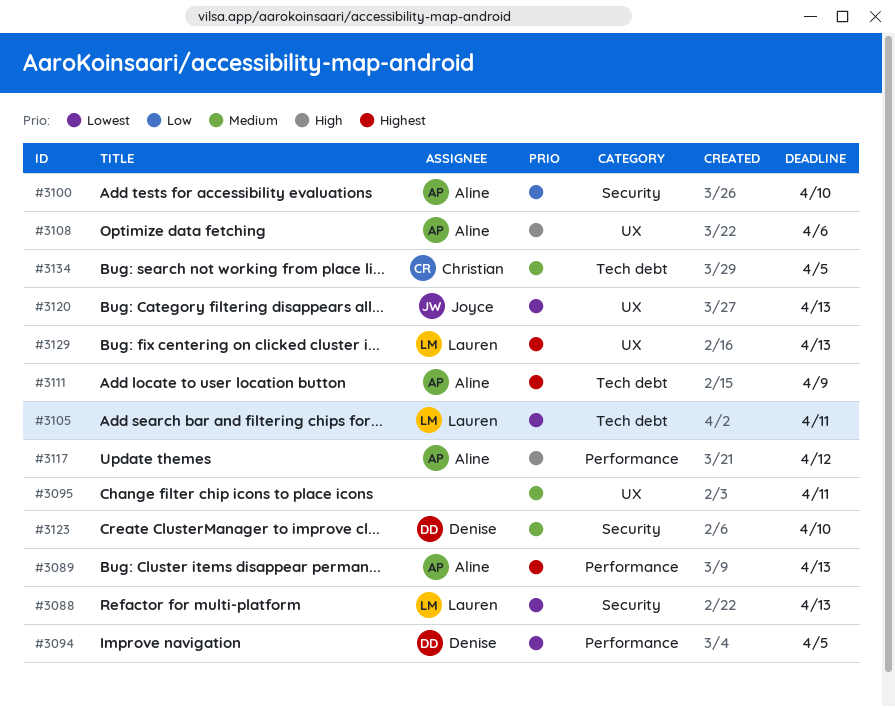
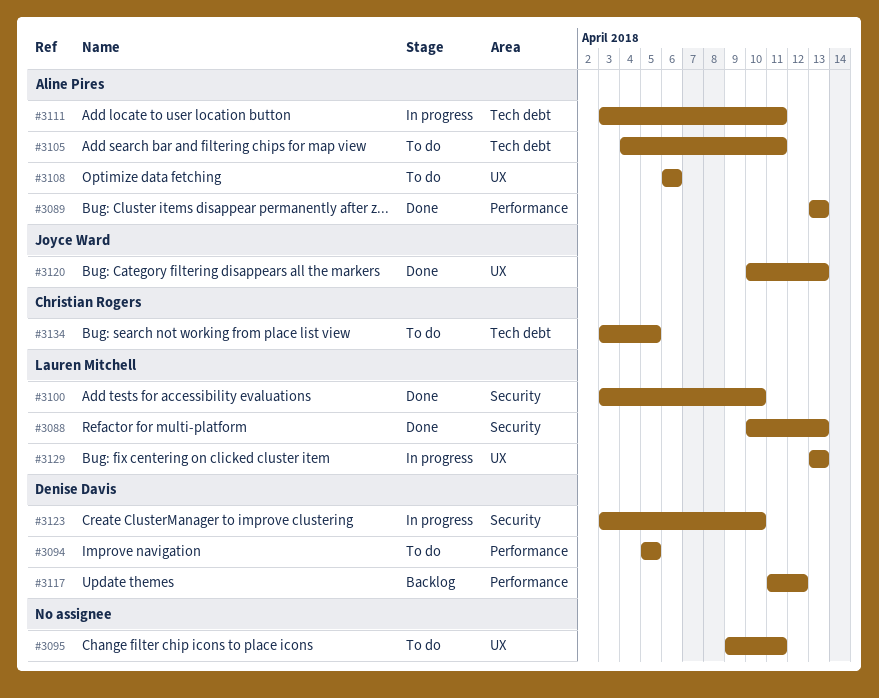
#3100, owner: Aline Pires -> Lauren Mitchell
#3105, owner: Lauren Mitchell -> Aline Pires
#3111, due: Apr 9 -> Apr 11
#3117, owner: Aline Pires -> Denise Davis

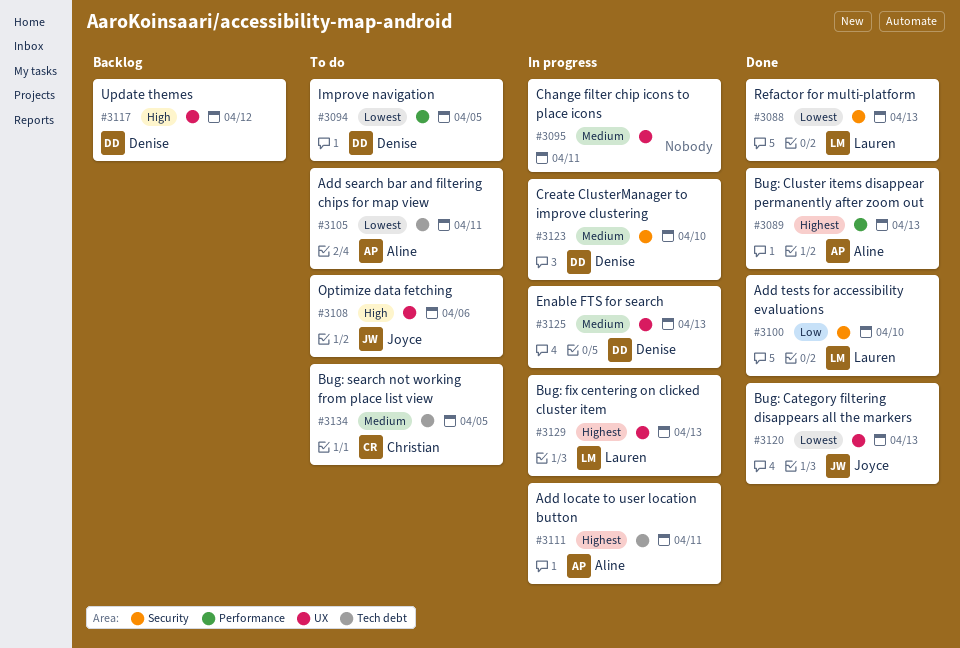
#3095, status: To do -> In progress
#3108, owner: Aline Pires -> Joyce Ward
#3117, label: Performance -> UX
#3125: none -> present

